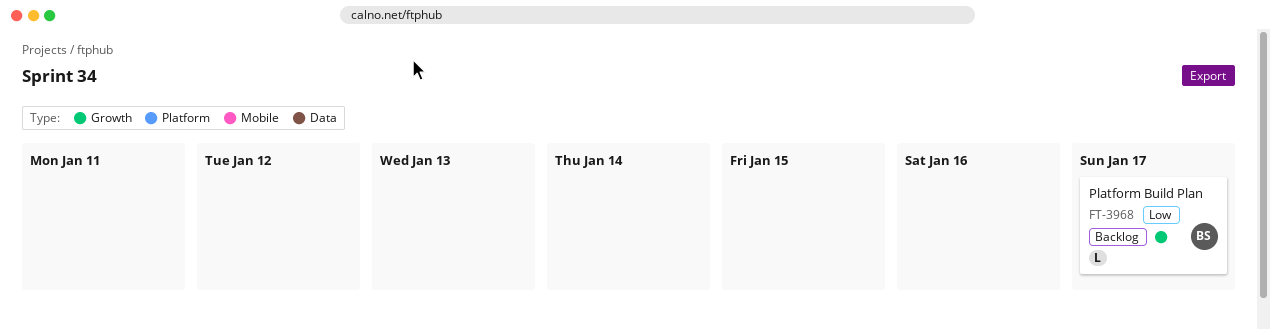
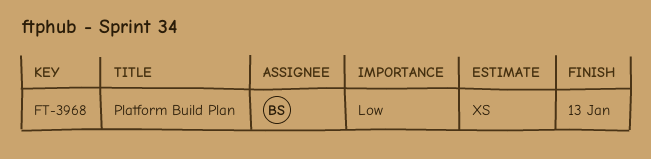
FT-3968, estimate: L -> XS
FT-3968, due: Jan 17 -> Jan 13

